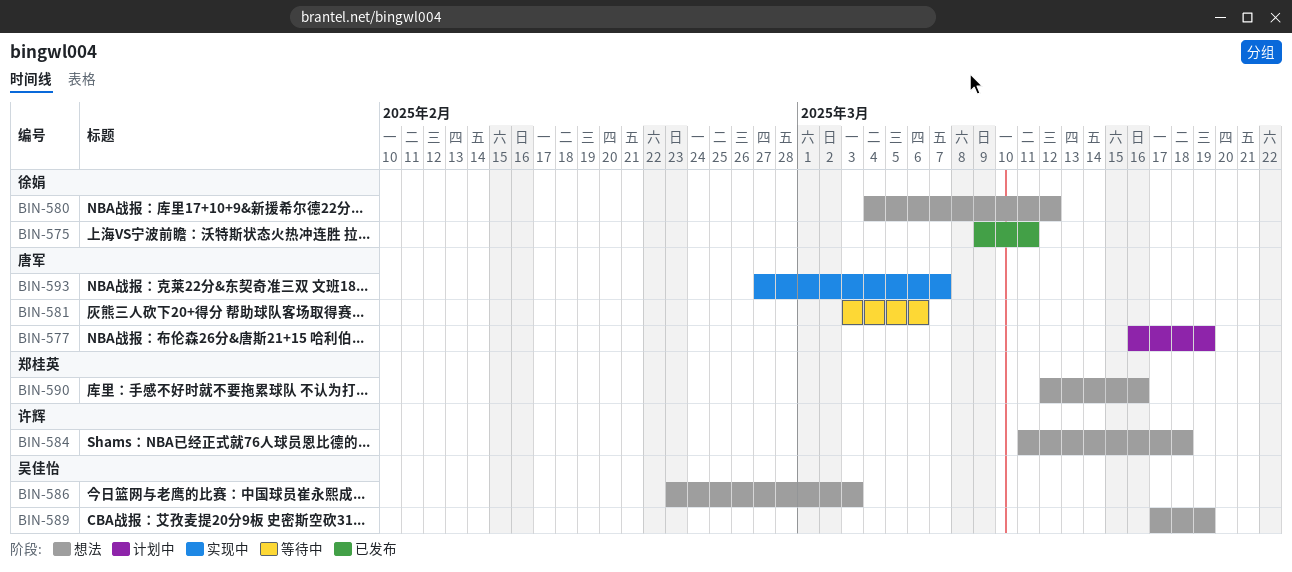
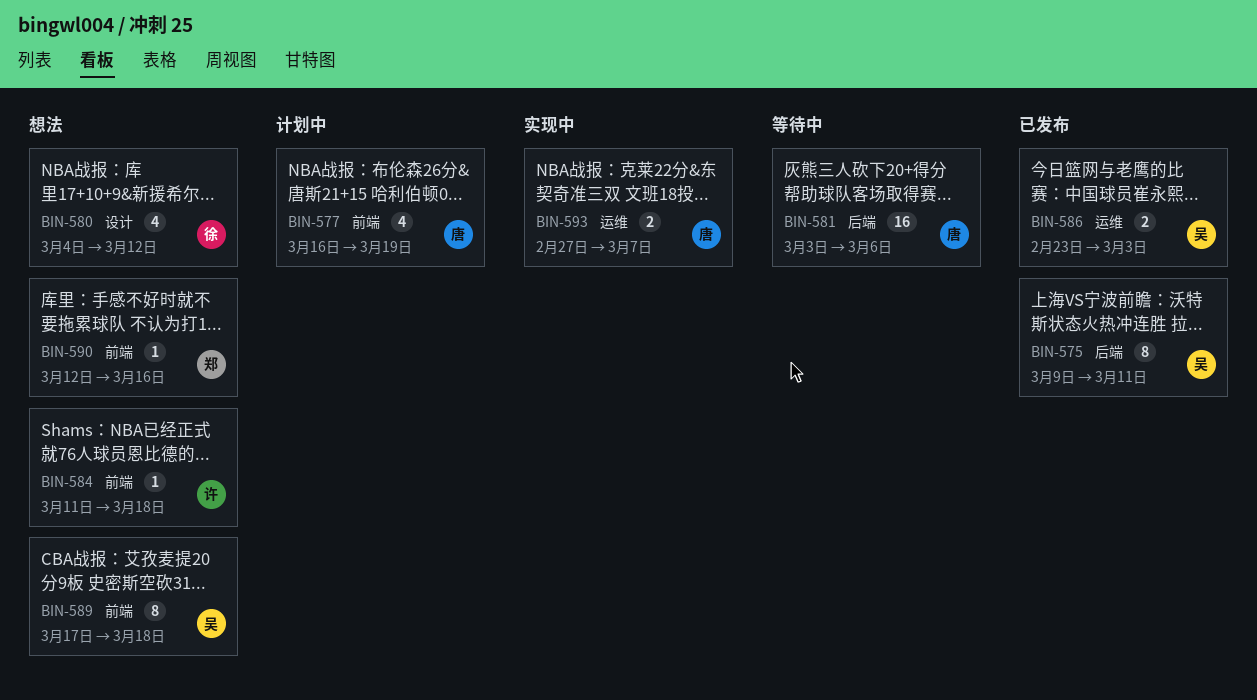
BIN-575, owner: 徐娟 -> 吴佳怡
BIN-586, status: 想法 -> 已发布
BIN-589, due: Mar 19 -> Mar 18

